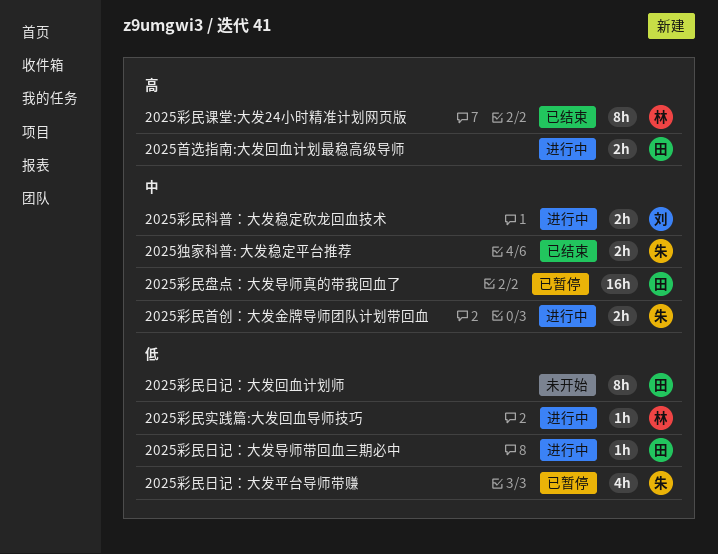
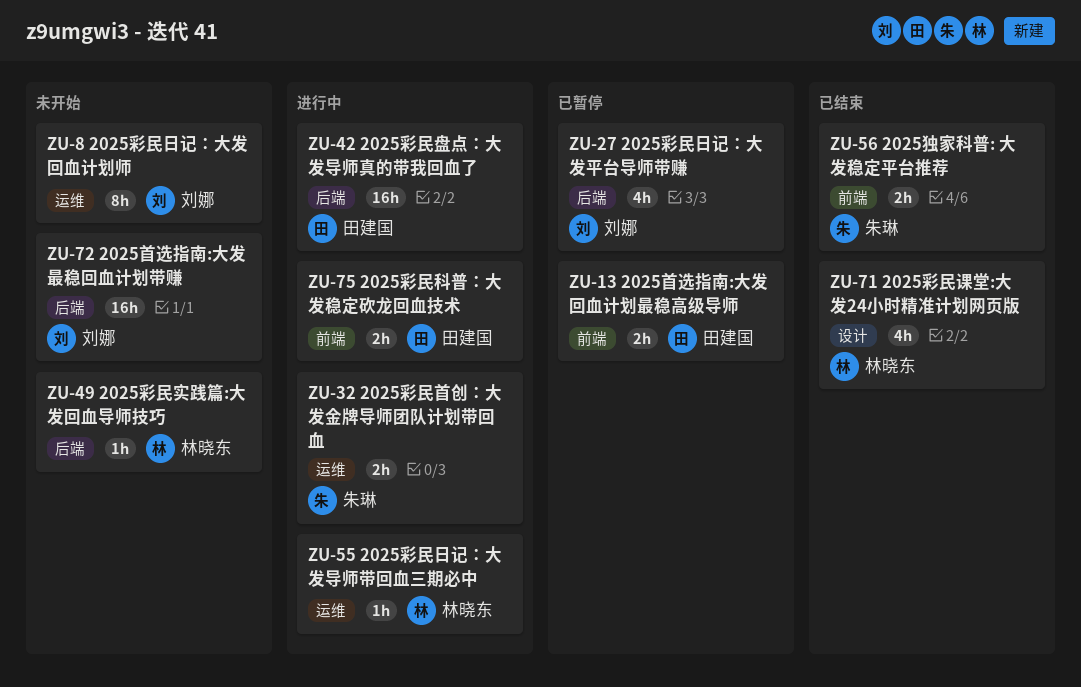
2025彩民实践篇:大发回血导师技巧, status: 进行中 -> 未开始
2025彩民日记：大发回血计划师, owner: 田建国 -> 刘娜
2025彩民日记：大发导师带回血三期必中, owner: 田建国 -> 林晓东
2025彩民日记：大发平台导师带赚, owner: 朱琳 -> 刘娜
2025彩民盘点：大发导师真的带我回血了, status: 已暂停 -> 进行中
2025彩民科普：大发稳定砍龙回血技术, owner: 刘娜 -> 田建国
2025彩民课堂:大发24小时精准计划网页版, estimate: 8h -> 4h
2025首选指南:大发回血计划最稳高级导师, status: 进行中 -> 已暂停
2025首选指南:大发最稳回血计划带赚: none -> present

